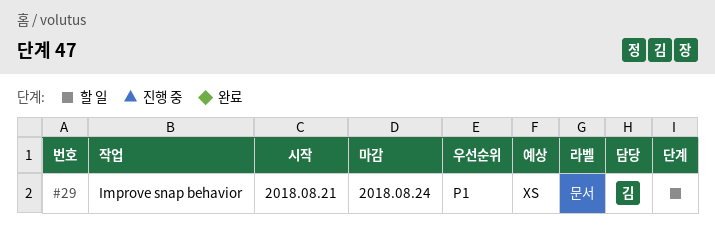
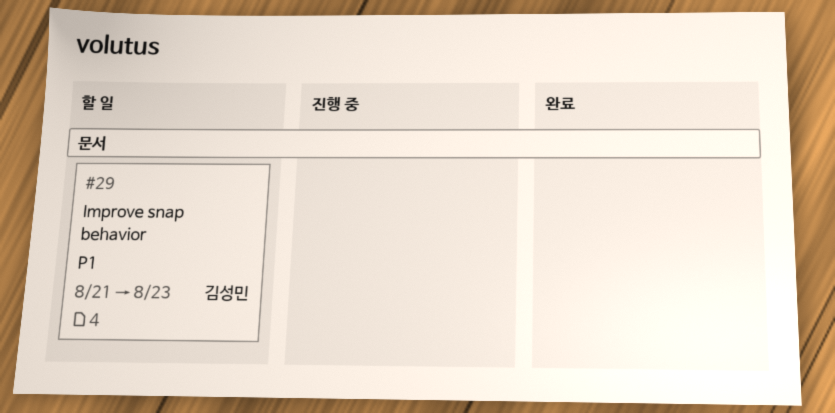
#29, due: Aug 24 -> Aug 23

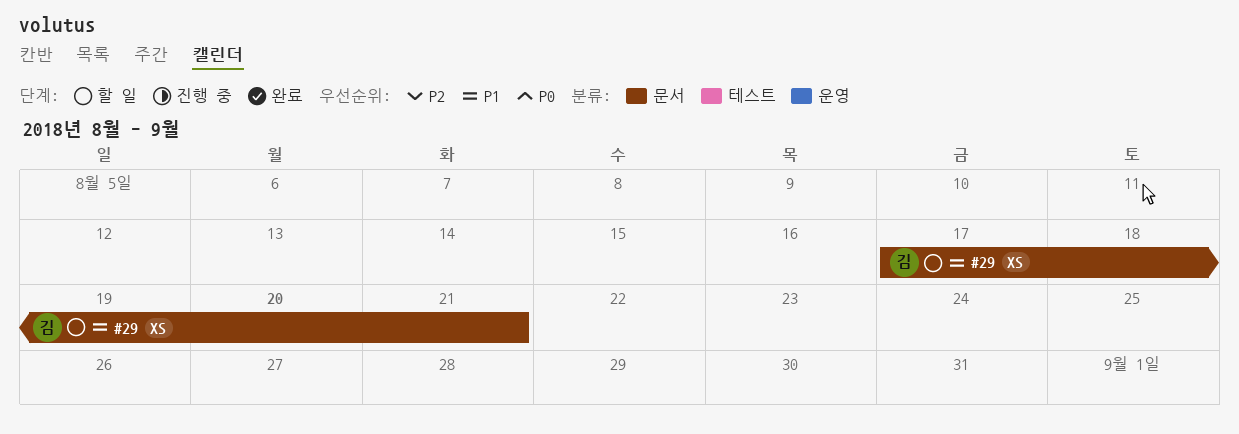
#29, start: Aug 21 -> Aug 17
#29, due: Aug 23 -> Aug 21

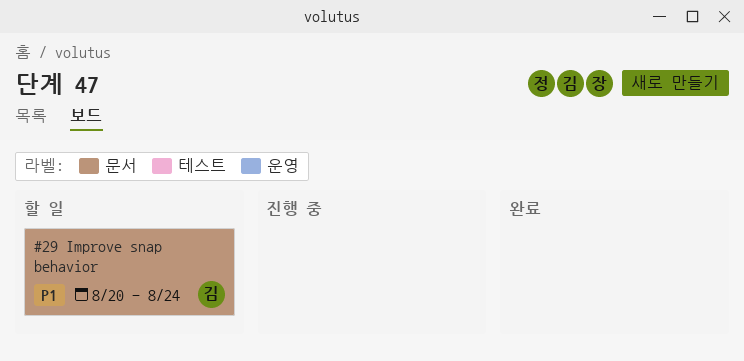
#29, start: Aug 17 -> Aug 20
#29, due: Aug 21 -> Aug 24

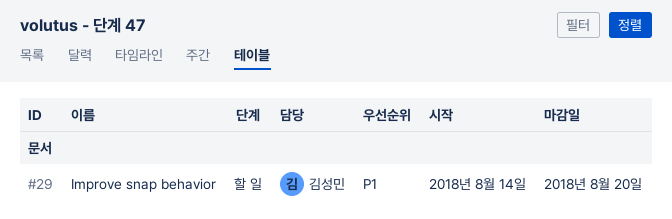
#29, start: Aug 20 -> Aug 14
#29, due: Aug 24 -> Aug 20

